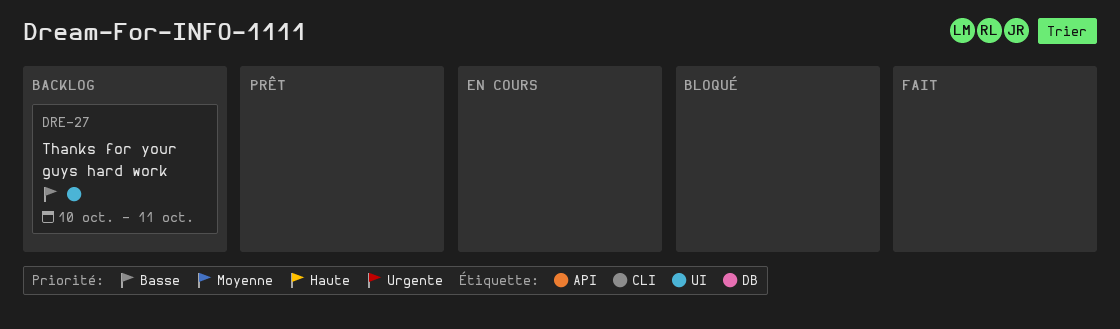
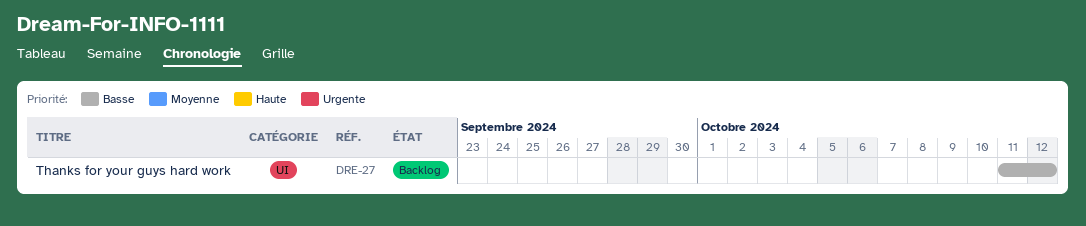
DRE-27, start: Oct 10 -> Oct 11
DRE-27, due: Oct 11 -> Oct 12

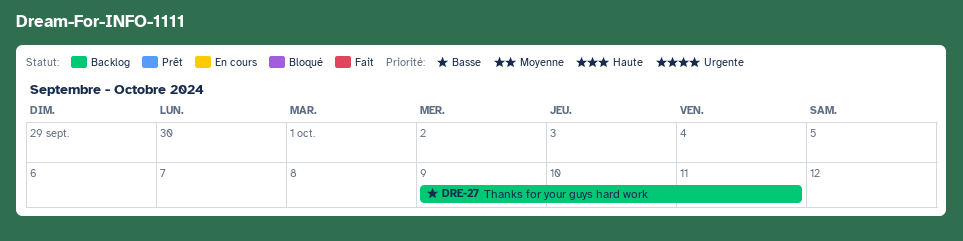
DRE-27, start: Oct 11 -> Oct 9
DRE-27, due: Oct 12 -> Oct 11

